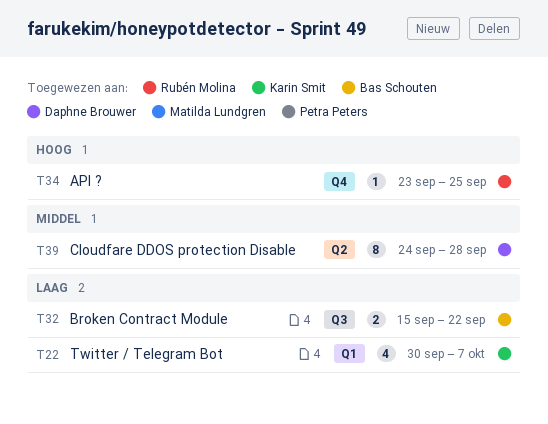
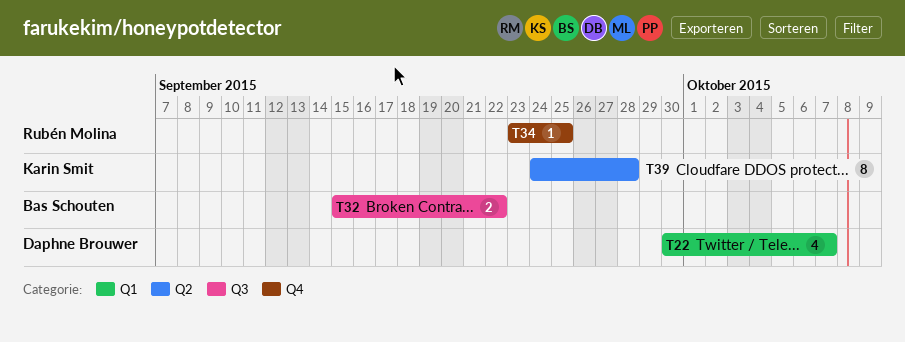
T22, owner: Karin Smit -> Daphne Brouwer
T39, owner: Daphne Brouwer -> Karin Smit

